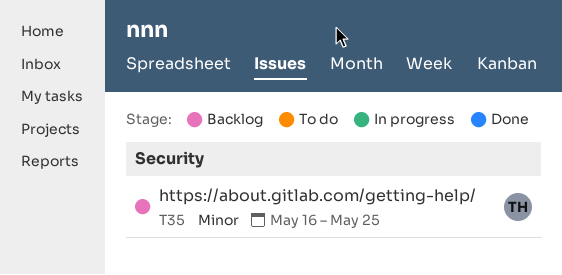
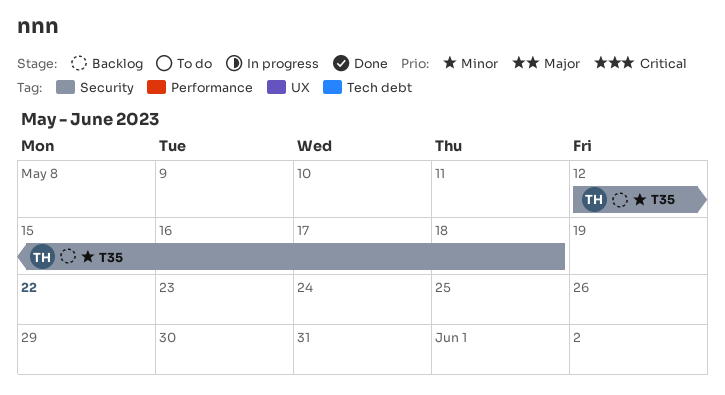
T35, start: May 16 -> May 12
T35, due: May 25 -> May 18

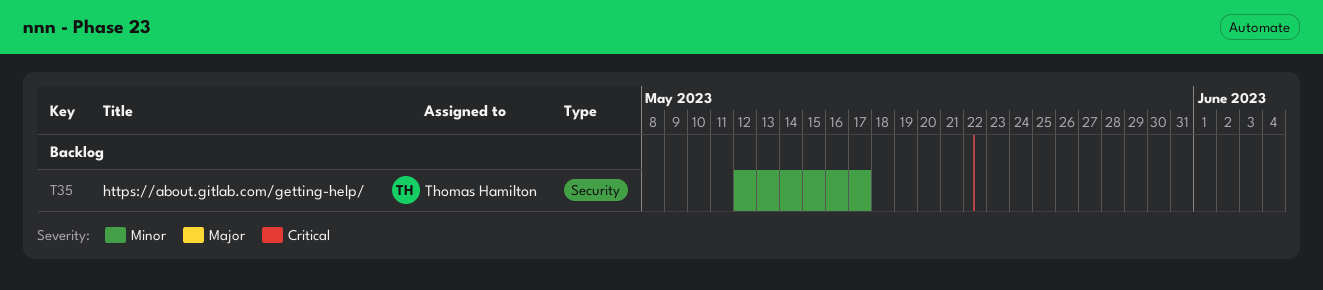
T35, due: May 18 -> May 17

